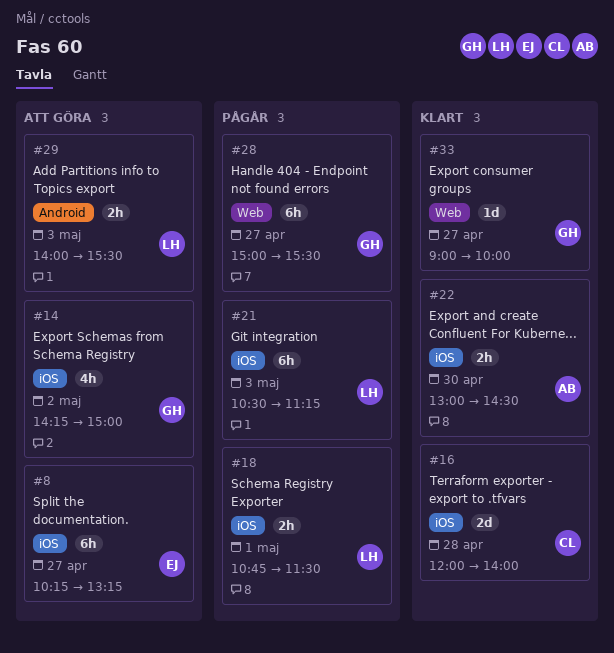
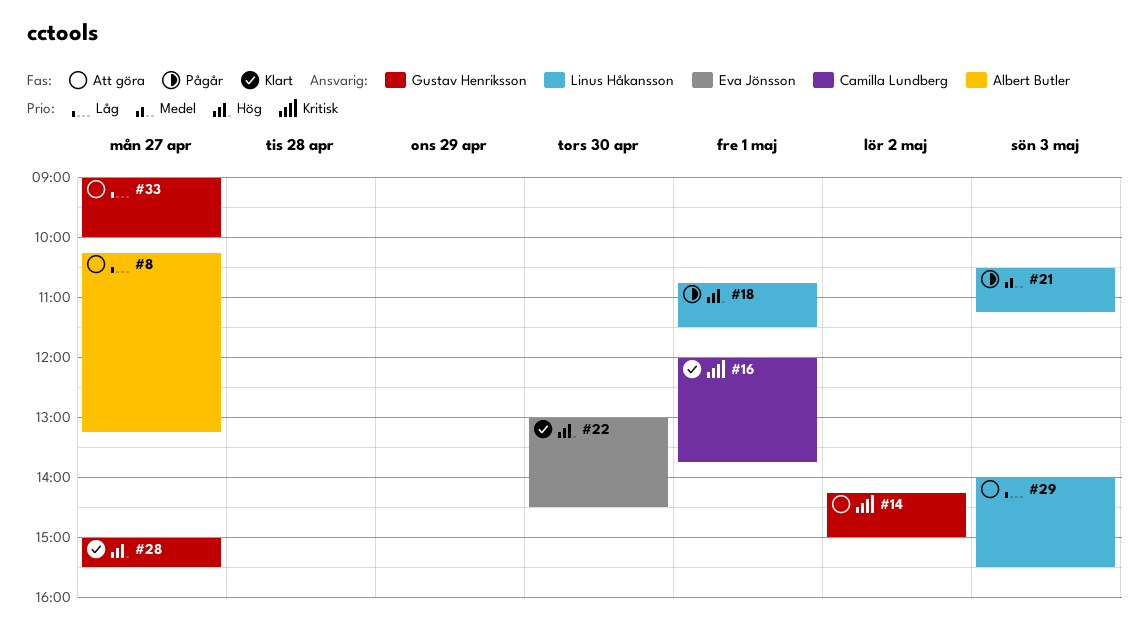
#8, owner: Eva Jönsson -> Albert Butler
#16, day: Apr 28 -> May 1
#16, ends: 14:00 -> 13:45
#22, owner: Albert Butler -> Eva Jönsson
#28, status: Pågår -> Klart
#33, status: Klart -> Att göra

